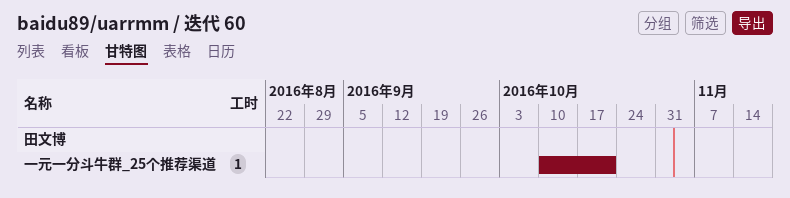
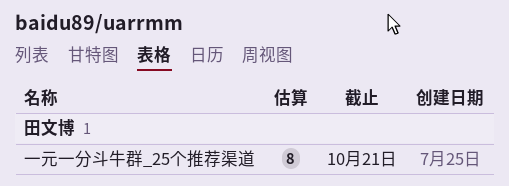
一元一分斗牛群_25个推荐渠道, estimate: 1 -> 8

